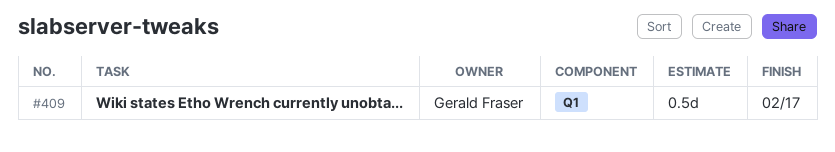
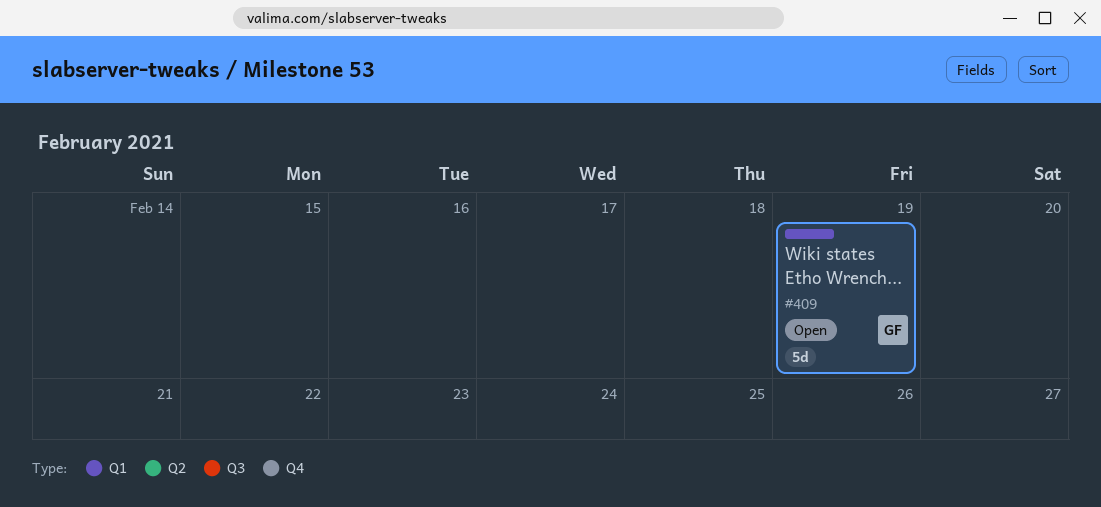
#409, estimate: 0.5d -> 5d
#409, due: Feb 17 -> Feb 19

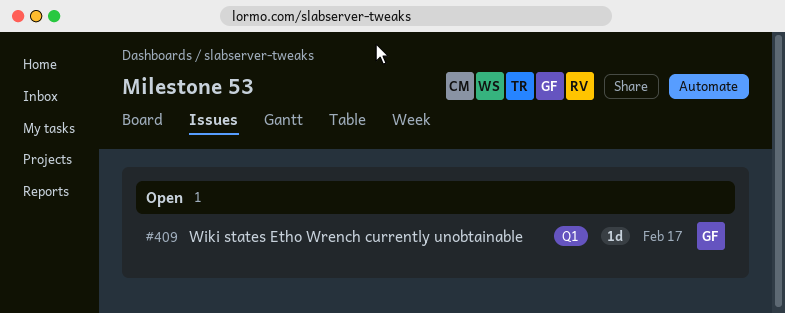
#409, estimate: 5d -> 1d
#409, due: Feb 19 -> Feb 17

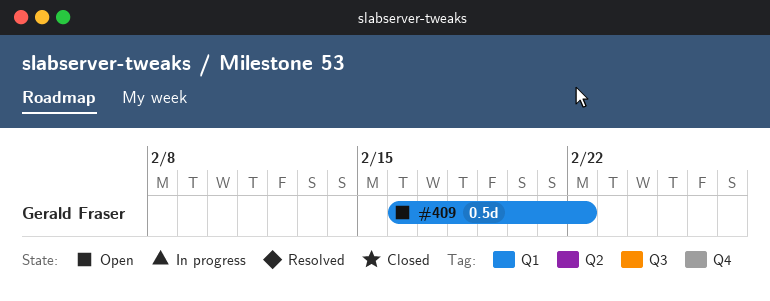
#409, estimate: 1d -> 0.5d
#409, due: Feb 17 -> Feb 22

